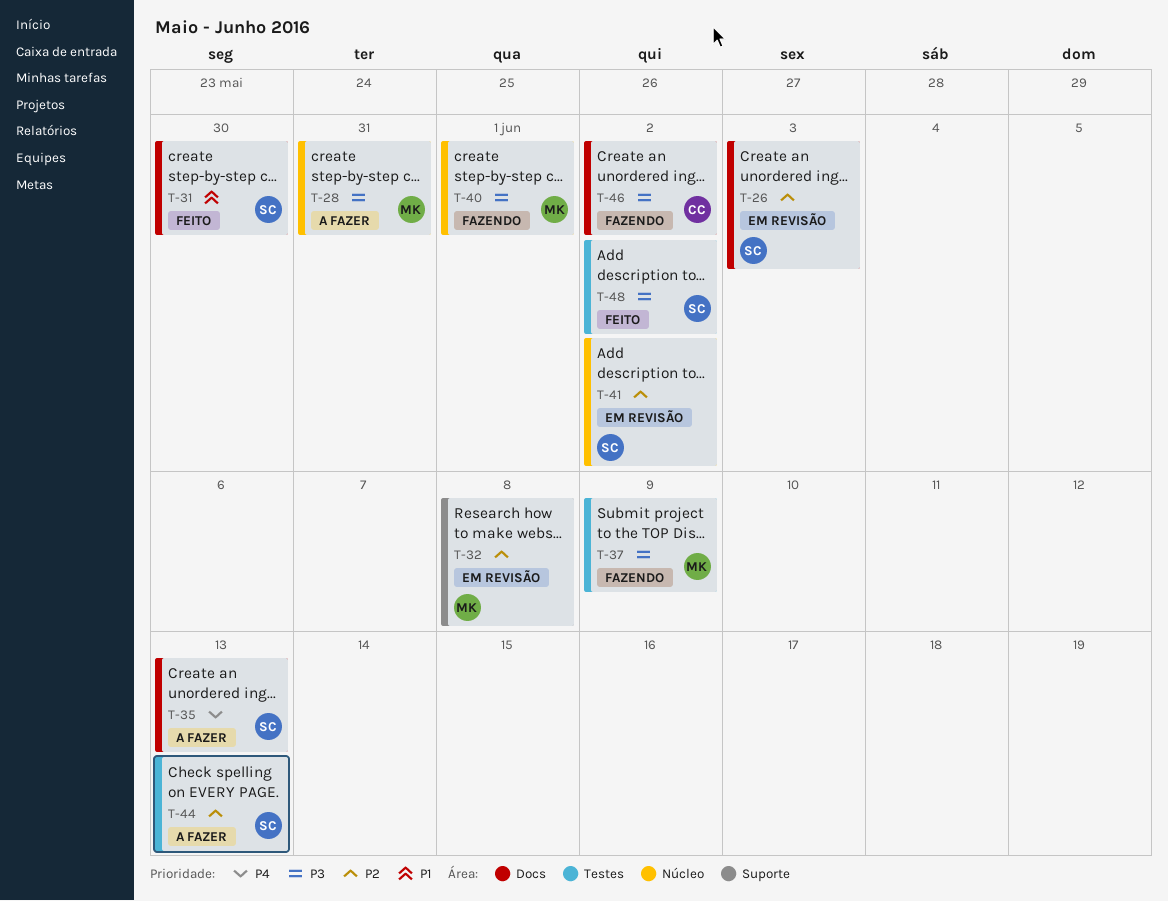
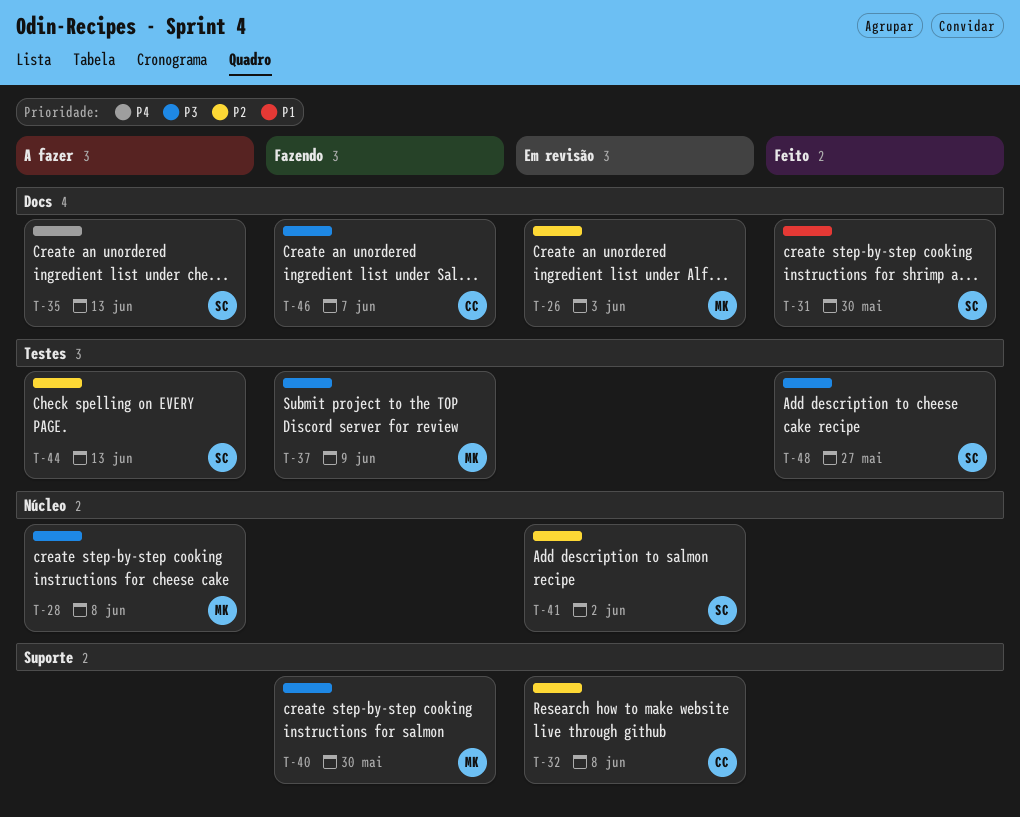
T-26, owner: SC -> MK
T-28, due: May 31 -> Jun 8
T-32, owner: MK -> CC
T-40, label: Núcleo -> Suporte
T-40, due: Jun 1 -> May 30
T-46, due: Jun 2 -> Jun 7
T-48, due: Jun 2 -> May 27

